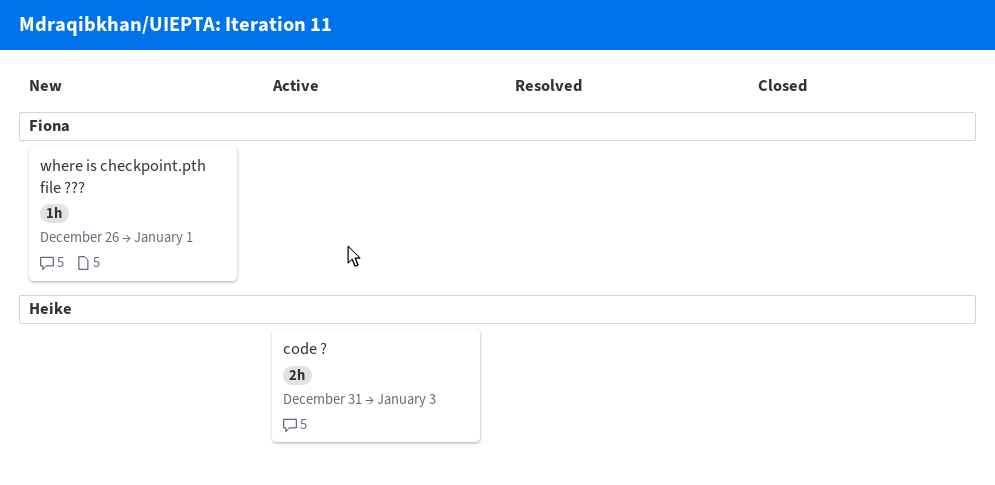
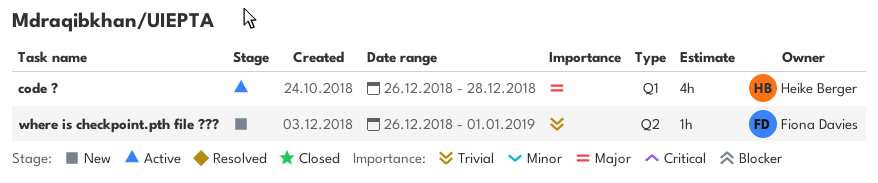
code ?, estimate: 2h -> 4h
code ?, start: Dec 31 -> Dec 26
code ?, due: Jan 3 -> Dec 28

